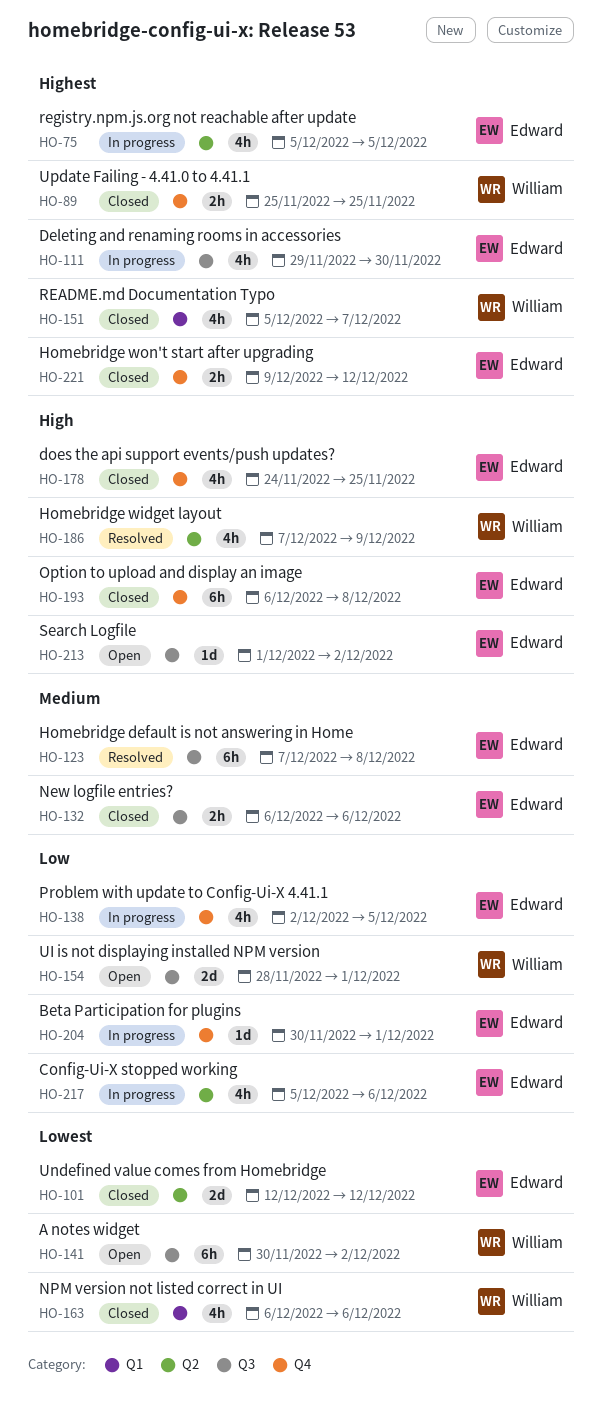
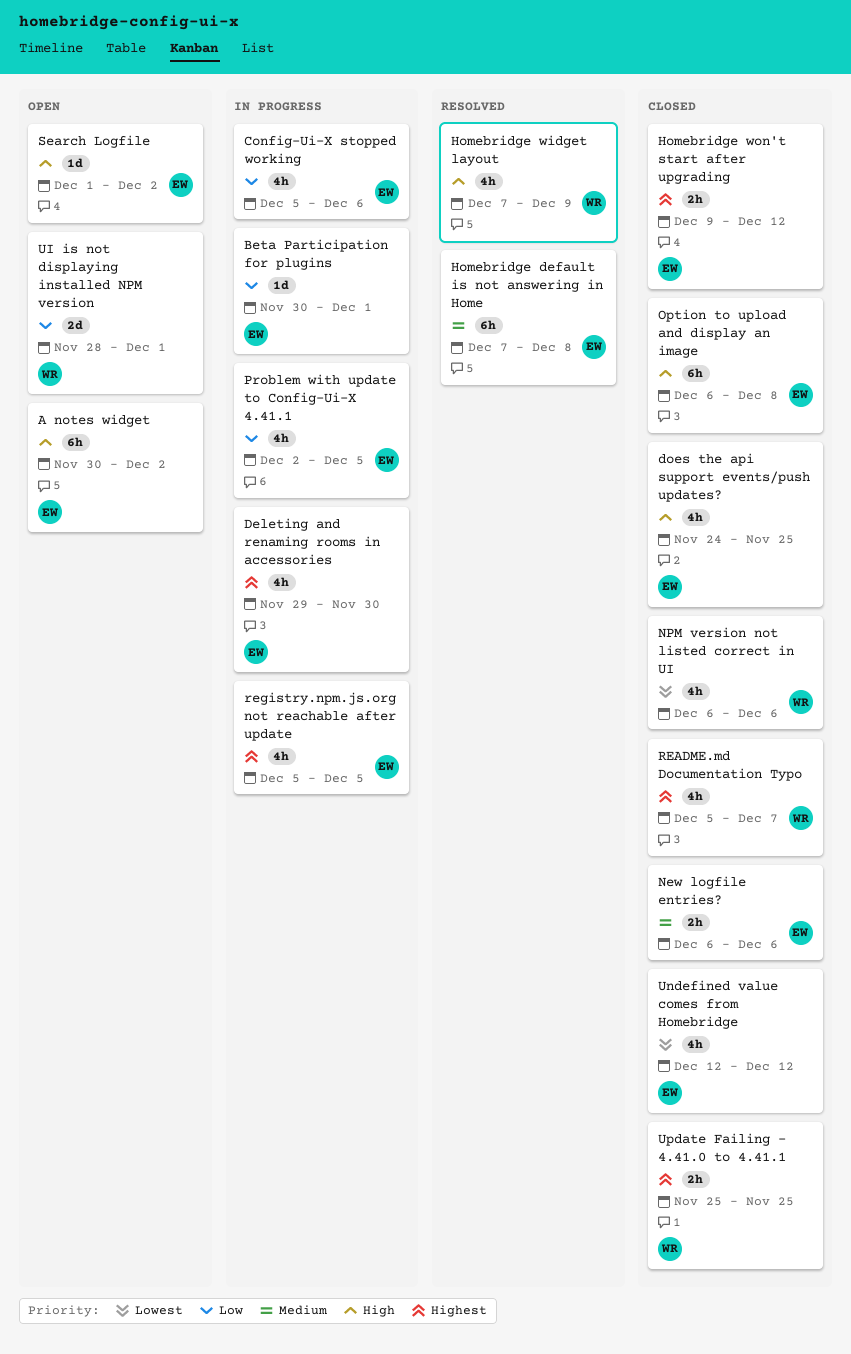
A notes widget, owner: William -> Edward
A notes widget, priority: Lowest -> High
Undefined value comes from Homebridge, estimate: 2d -> 4h

